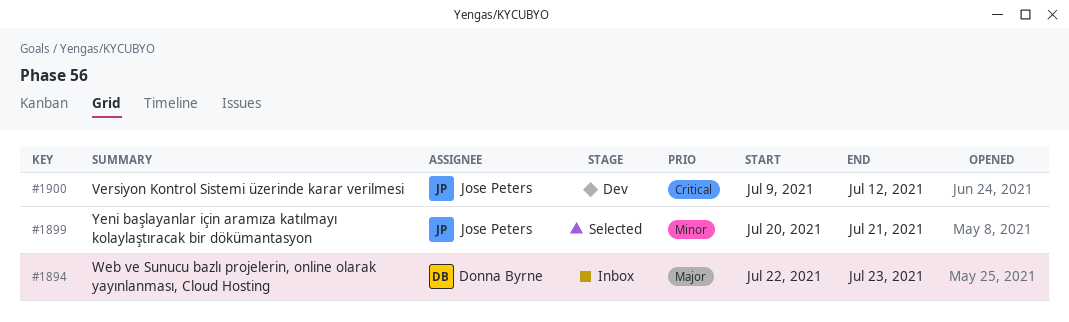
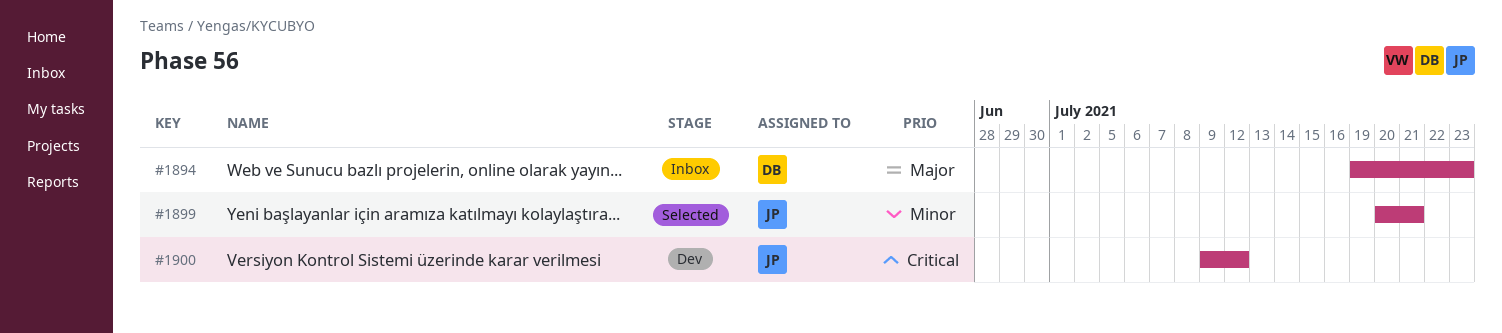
#1894, start: Jul 22 -> Jul 19

